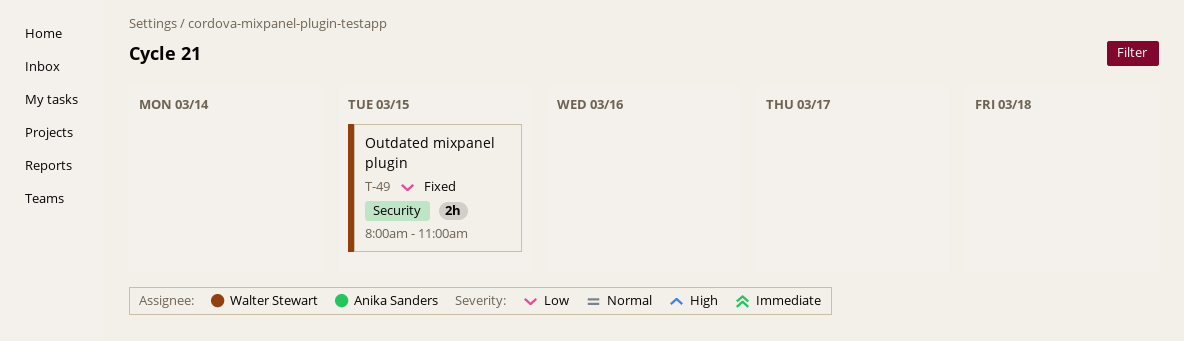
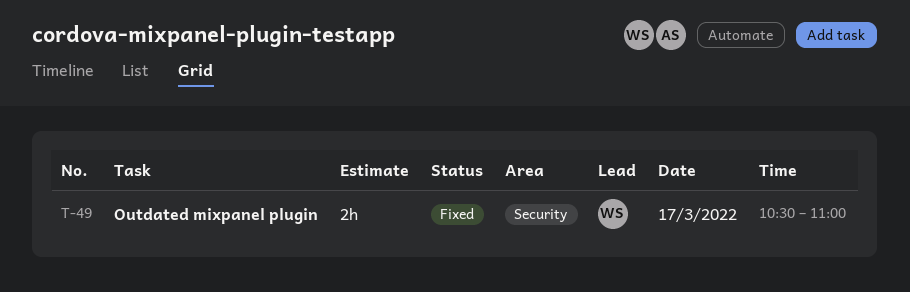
T-49, day: Mar 15 -> Mar 17
T-49, begins: 08:00 -> 10:30

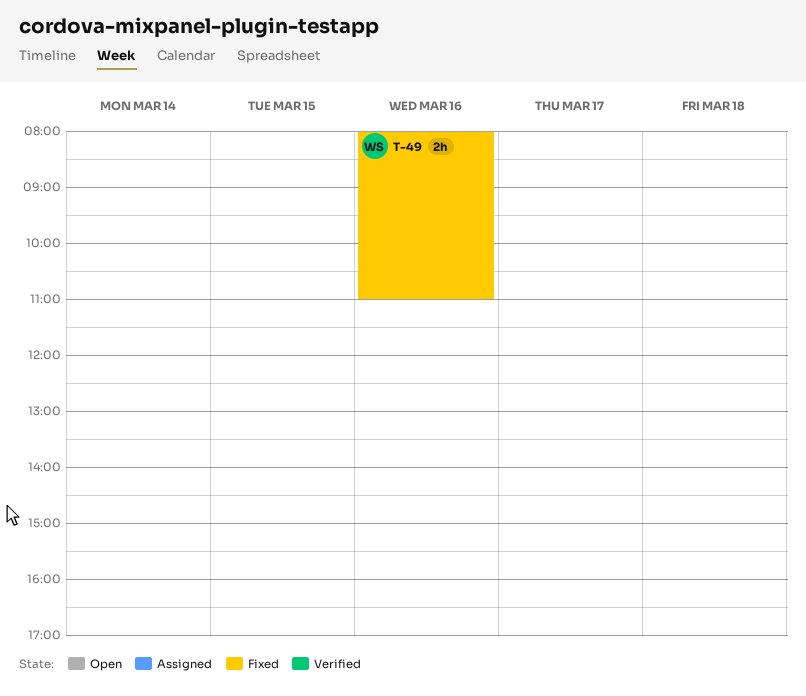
T-49, day: Mar 17 -> Mar 16
T-49, begins: 10:30 -> 08:00

